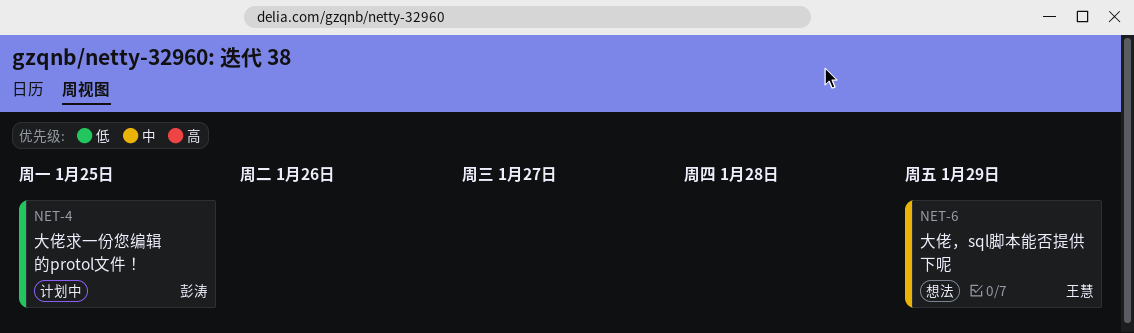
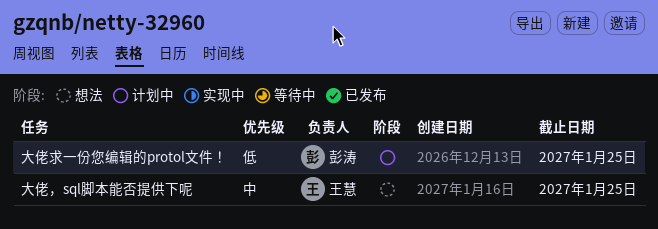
大佬，sql脚本能否提供下呢, due: Jan 29 -> Jan 25

